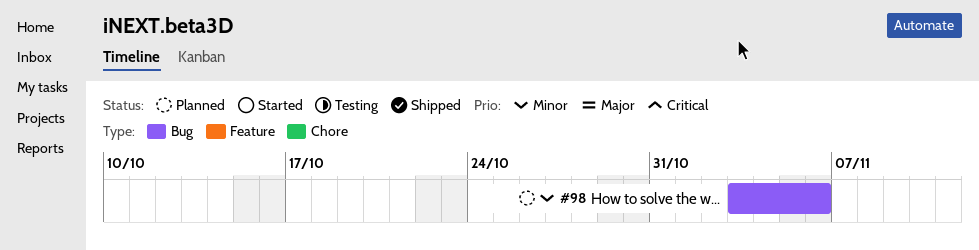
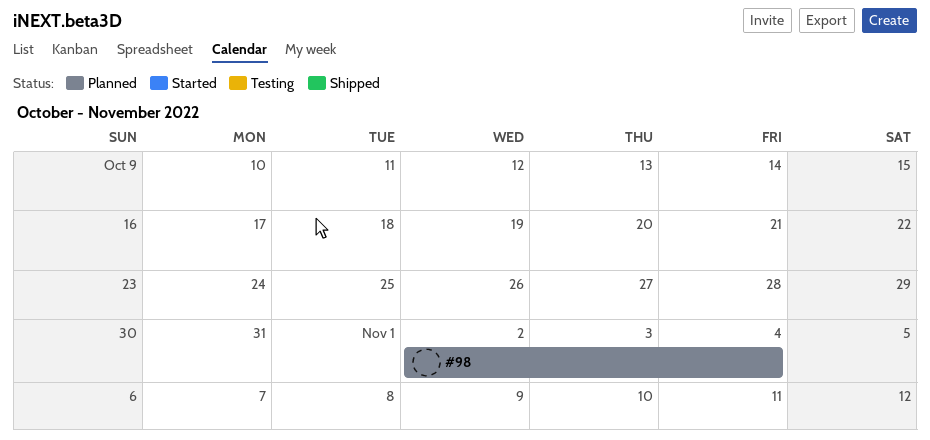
#98, start: Nov 3 -> Nov 2
#98, due: Nov 6 -> Nov 4

